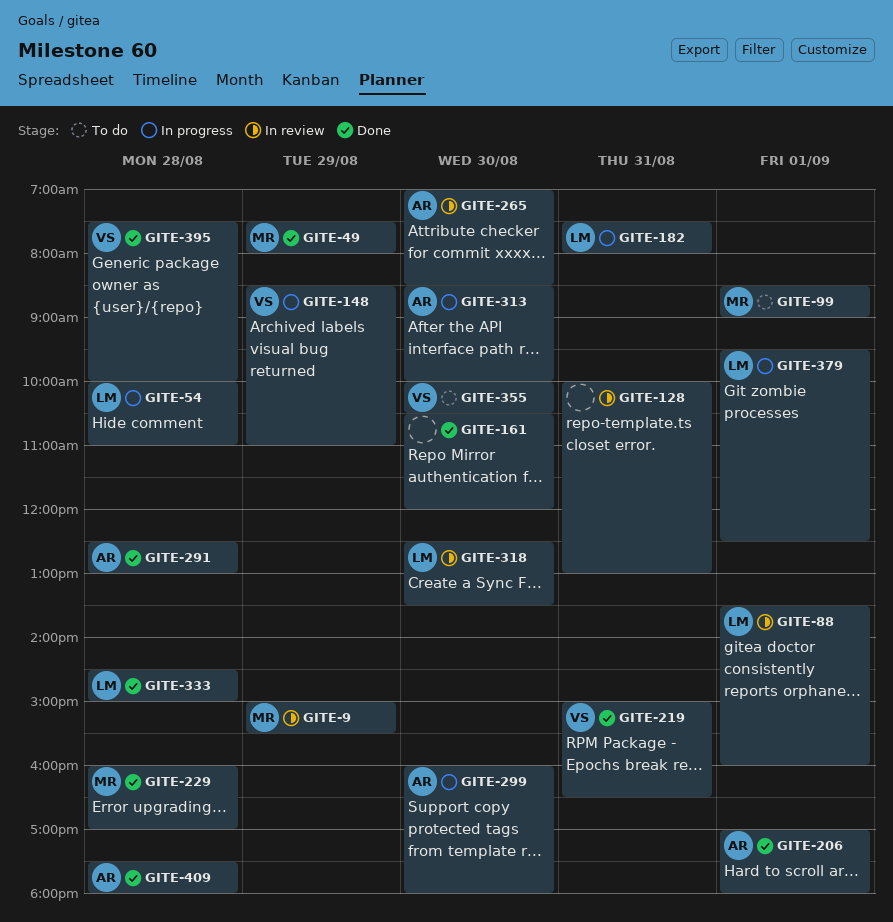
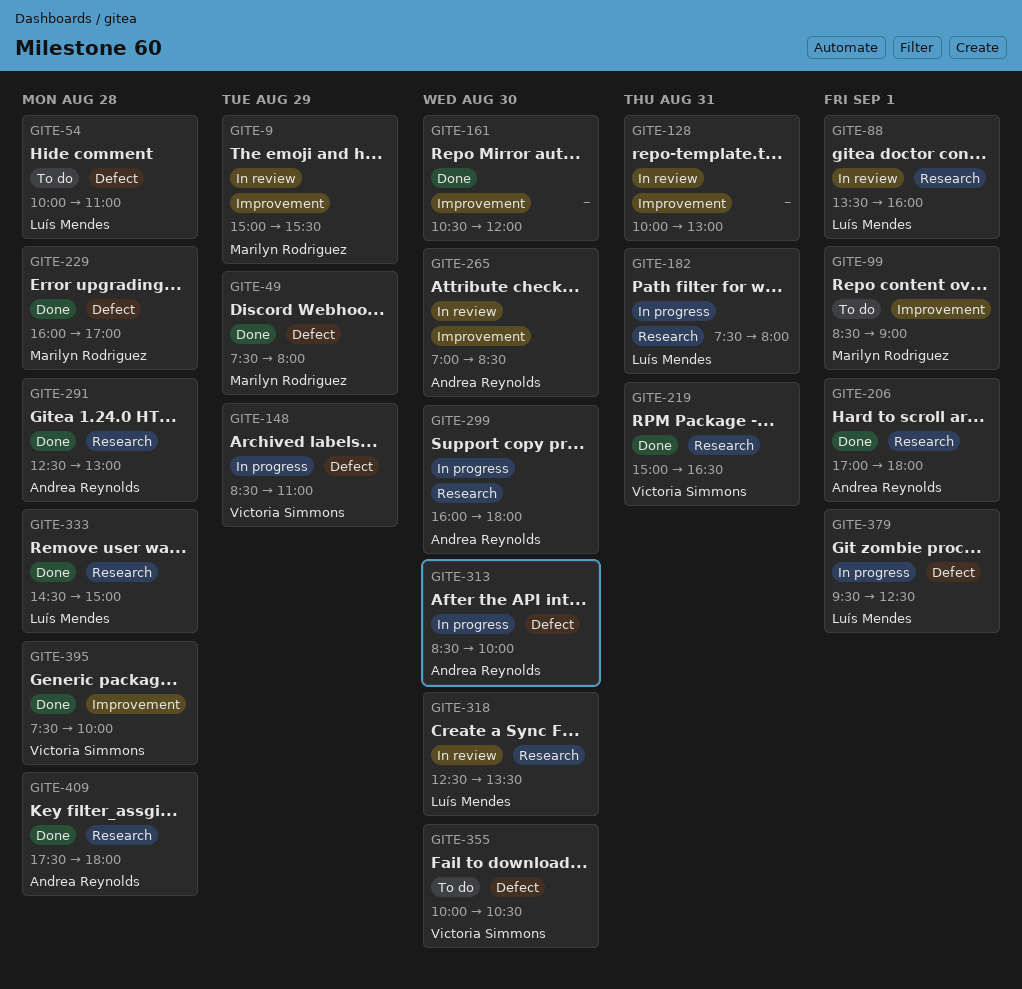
GITE-54, status: In progress -> To do

